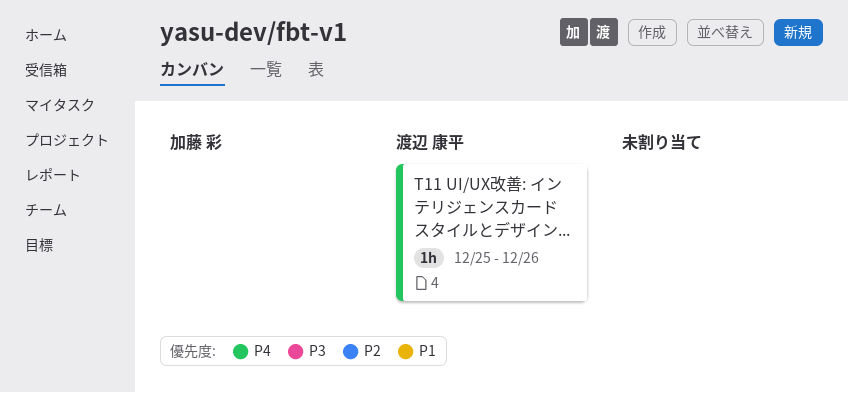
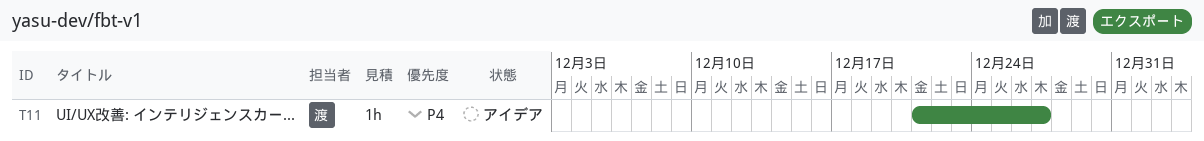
T11, start: Dec 25 -> Dec 21
T11, due: Dec 26 -> Dec 27

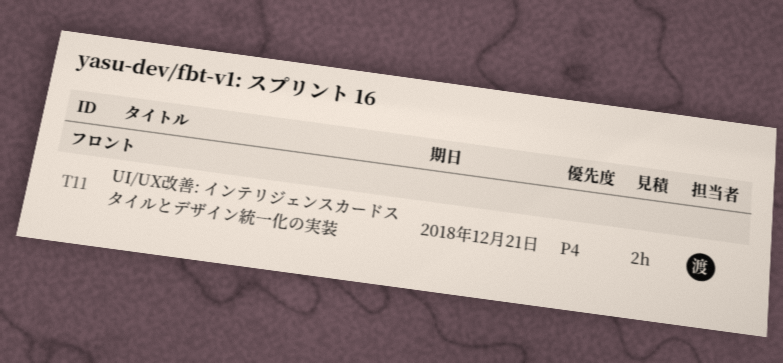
T11, estimate: 1h -> 2h
T11, due: Dec 27 -> Dec 21

